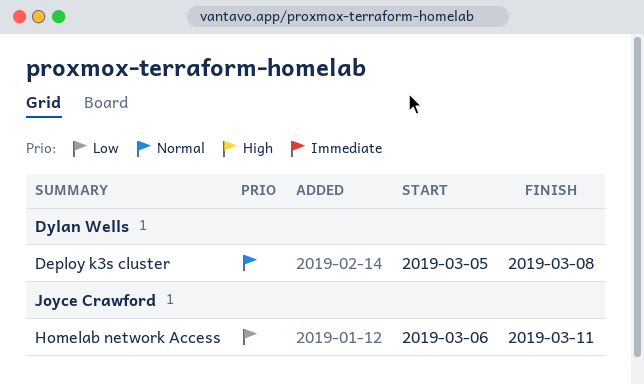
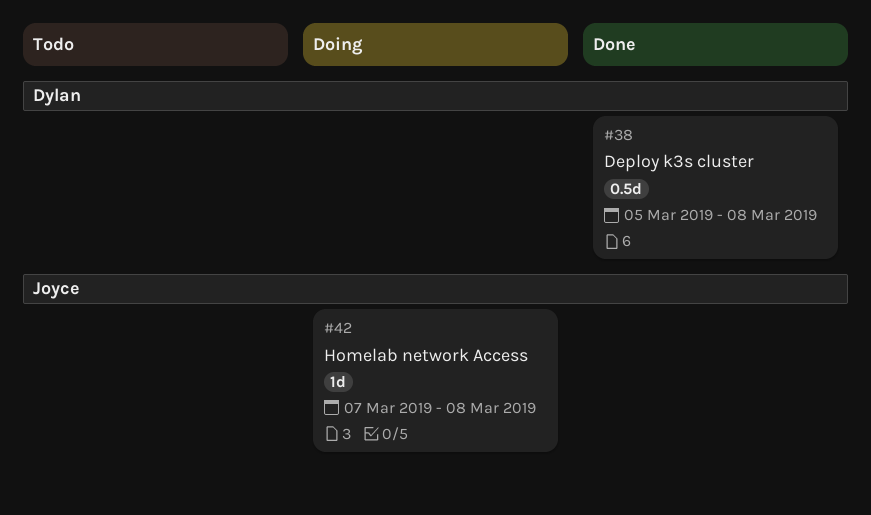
Homelab network Access, start: Mar 6 -> Mar 7
Homelab network Access, due: Mar 11 -> Mar 8

